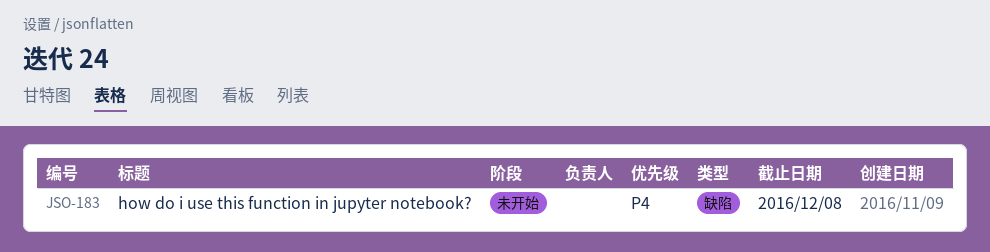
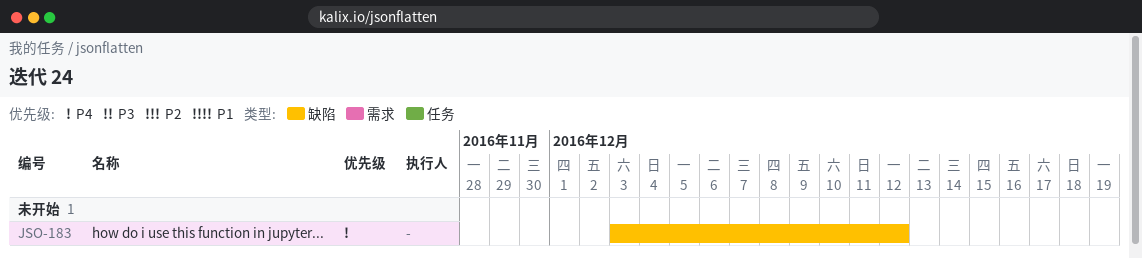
JSO-183, due: Dec 8 -> Dec 12

